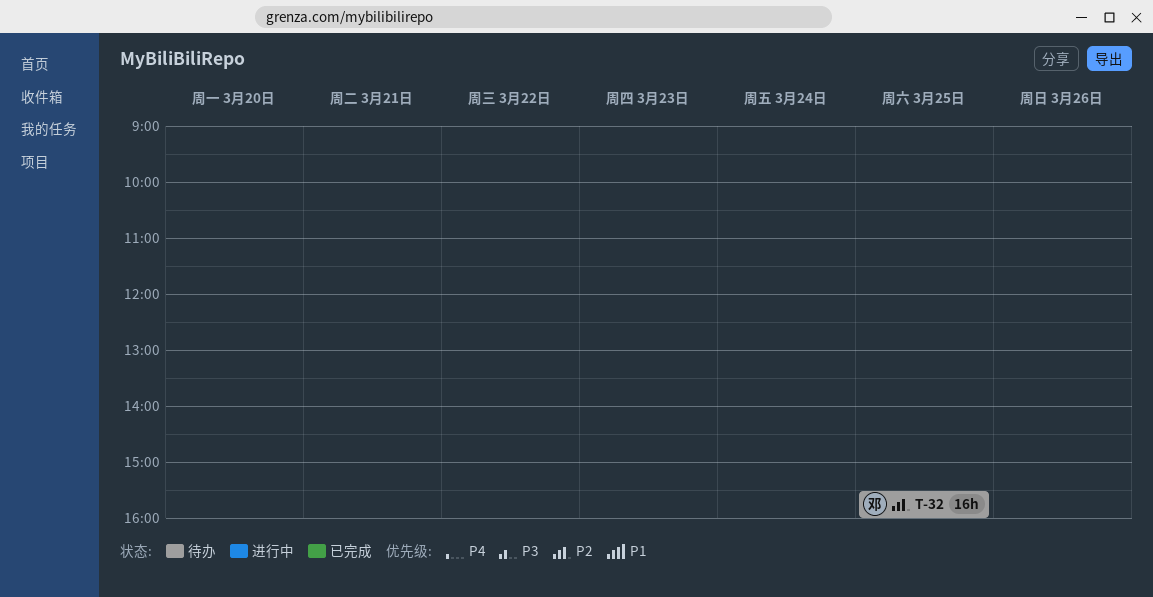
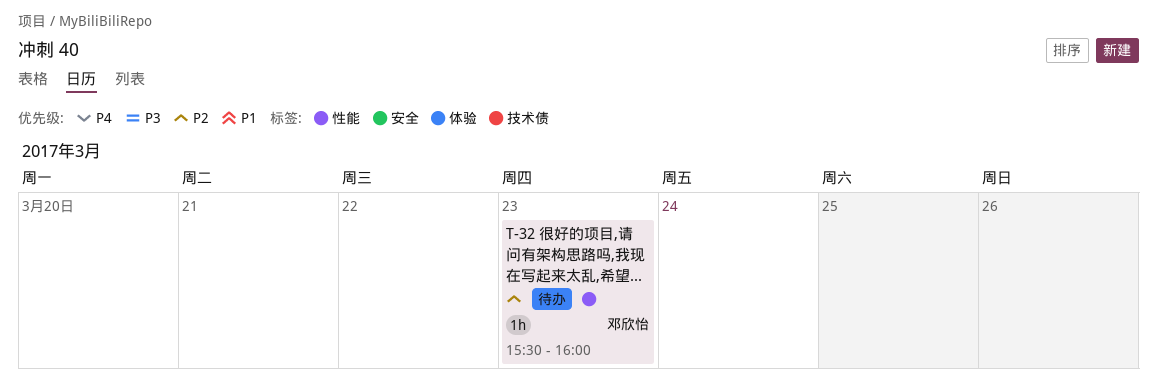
T-32, estimate: 16h -> 1h
T-32, day: Mar 25 -> Mar 23

